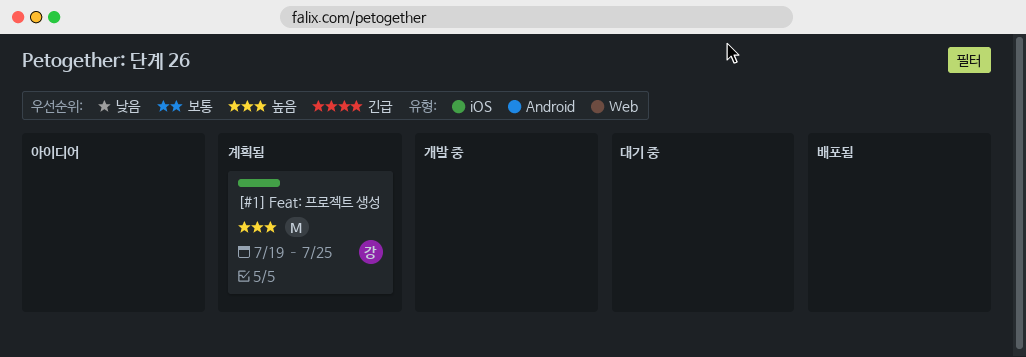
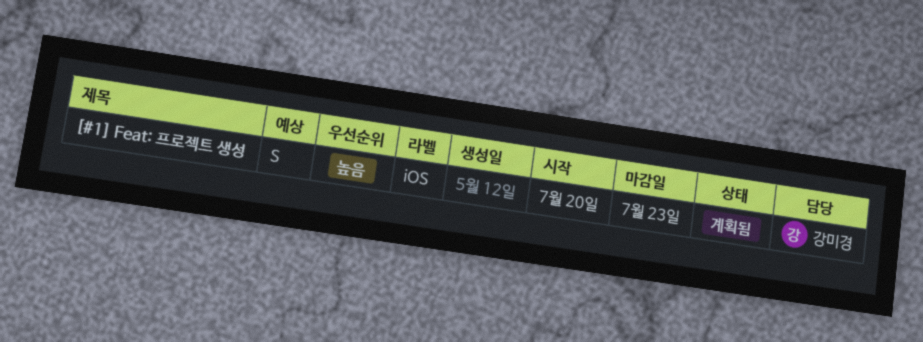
[#1] Feat: 프로젝트 생성, estimate: M -> S
[#1] Feat: 프로젝트 생성, start: Jul 19 -> Jul 20
[#1] Feat: 프로젝트 생성, due: Jul 25 -> Jul 23

